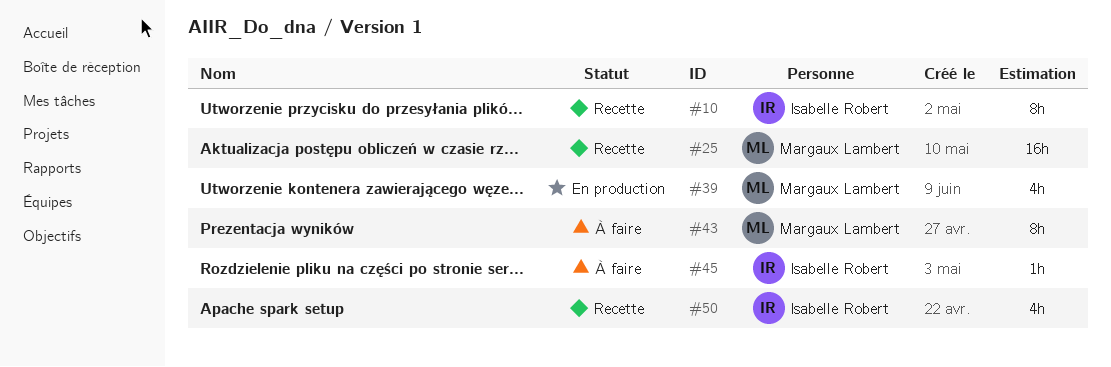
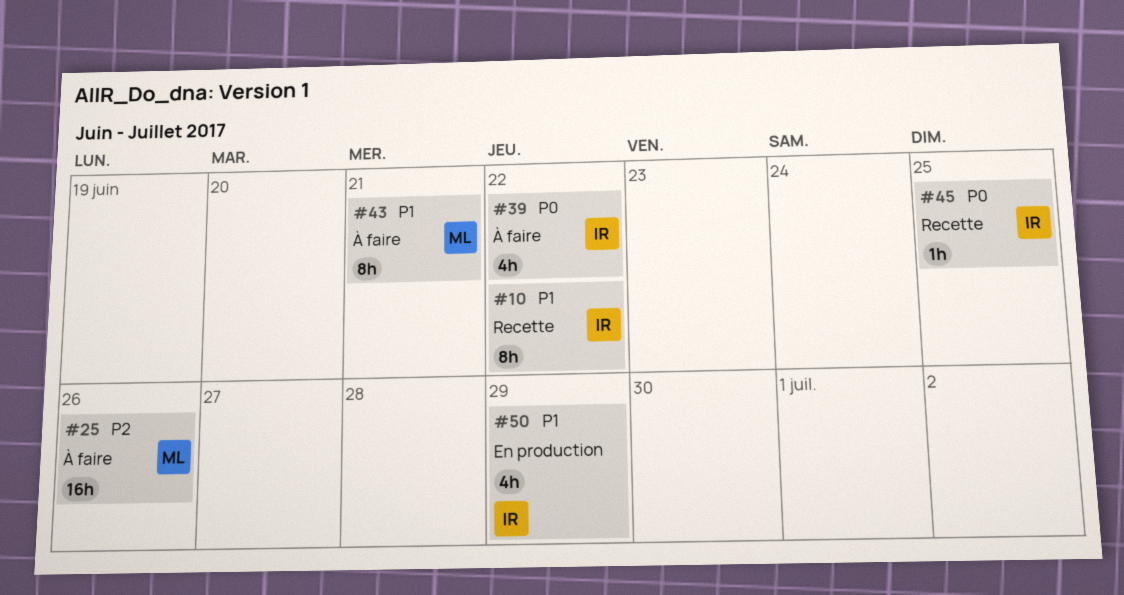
#25, status: Recette -> À faire
#39, status: En production -> À faire
#39, owner: Margaux Lambert -> Isabelle Robert
#45, status: À faire -> Recette
#50, status: Recette -> En production

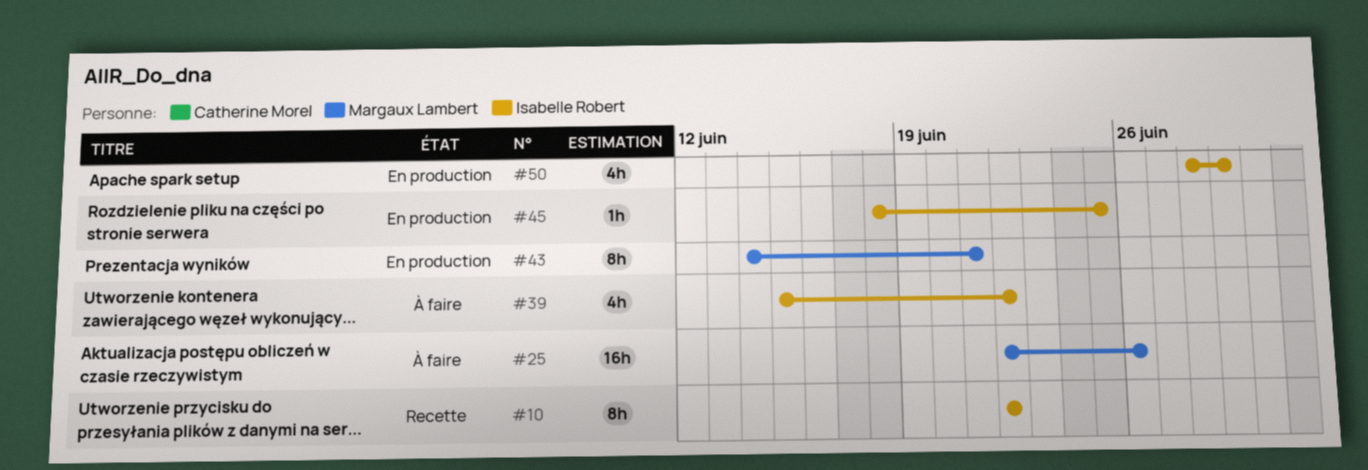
#43, status: À faire -> En production
#45, status: Recette -> En production

